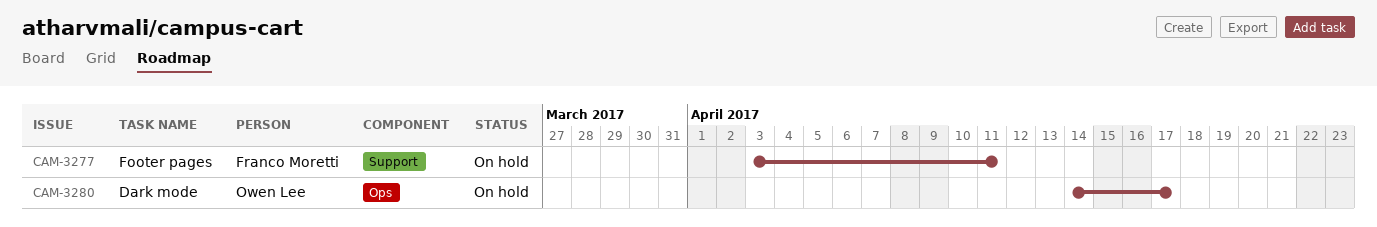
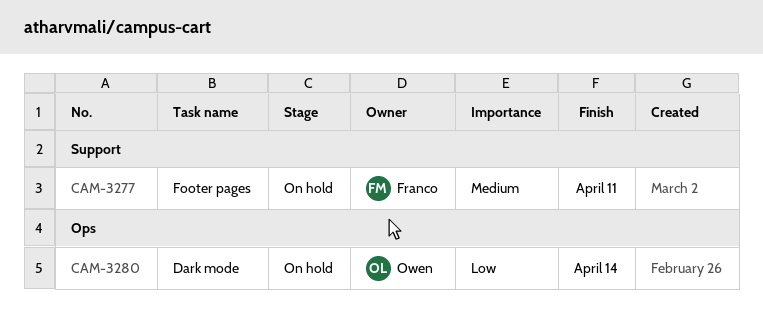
CAM-3280, due: Apr 17 -> Apr 14

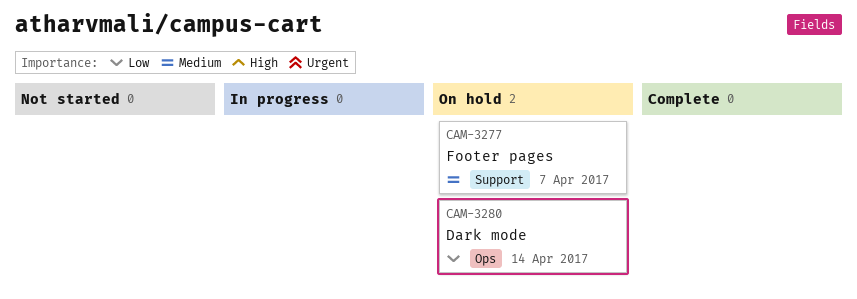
CAM-3277, due: Apr 11 -> Apr 7

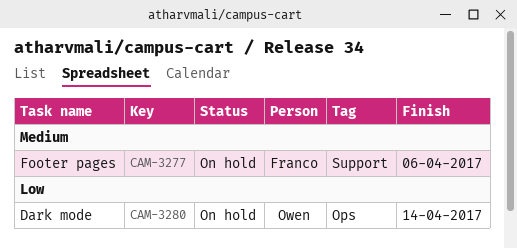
CAM-3277, due: Apr 7 -> Apr 6

